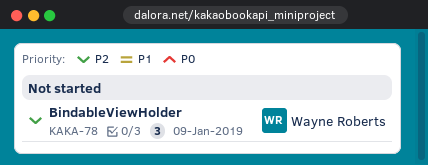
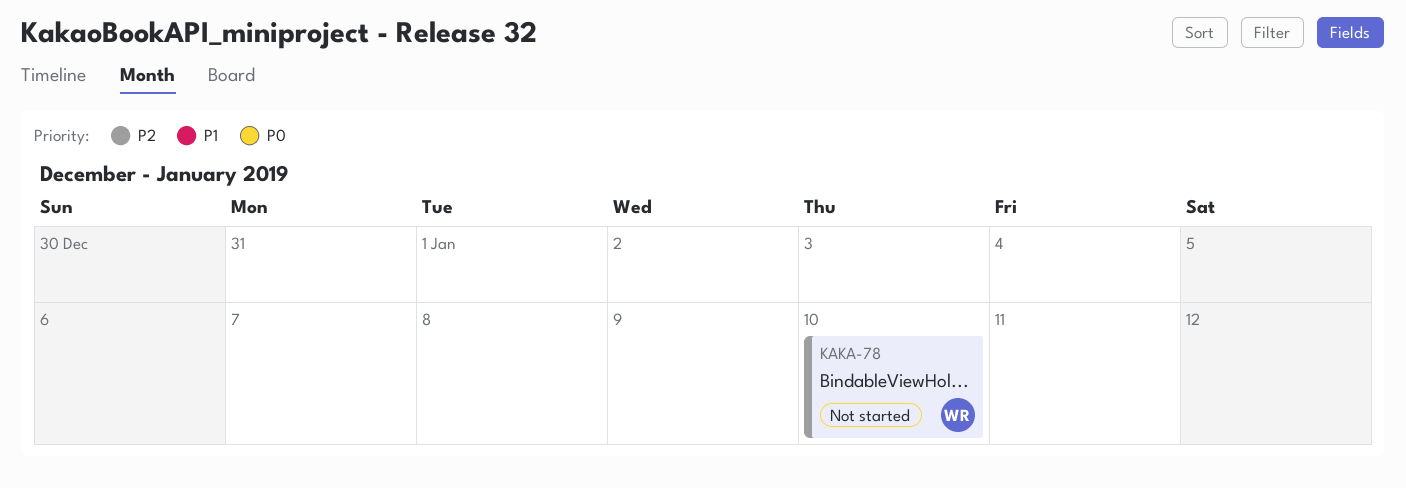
KAKA-78, due: Jan 9 -> Jan 10

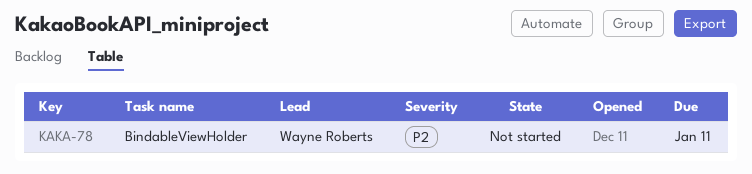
KAKA-78, due: Jan 10 -> Jan 11

